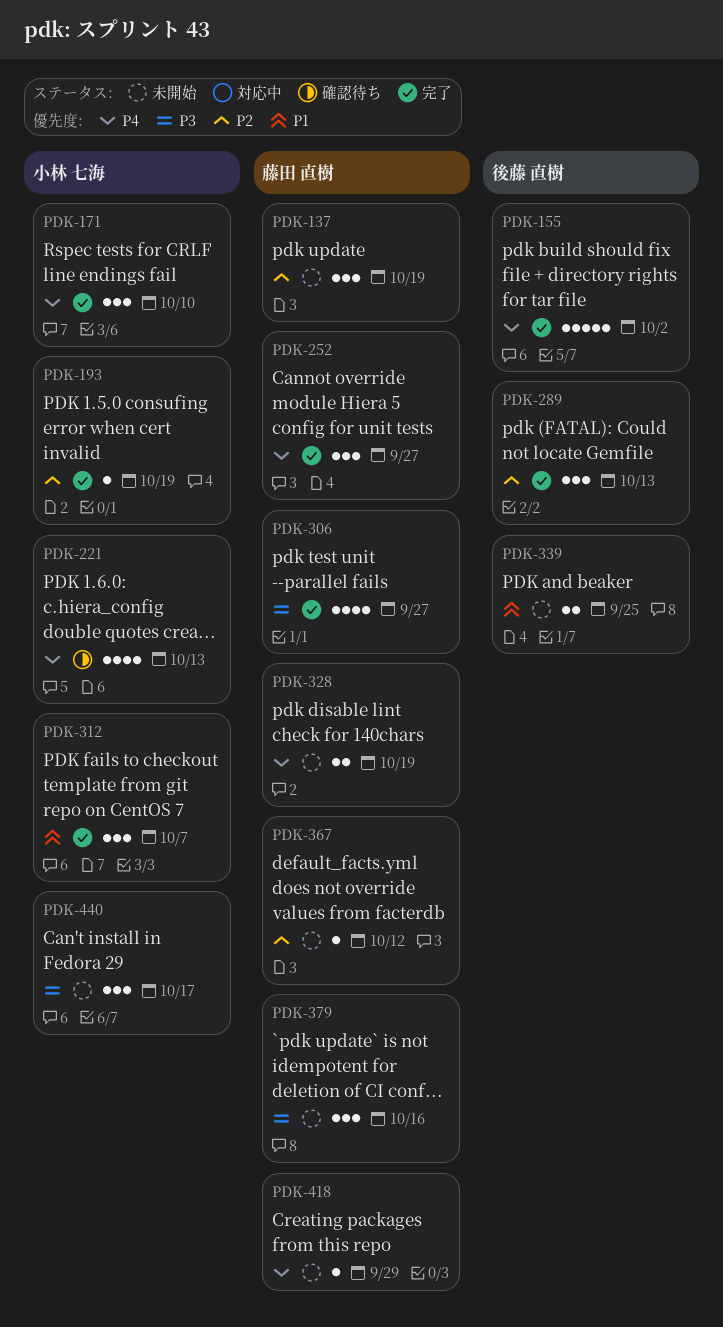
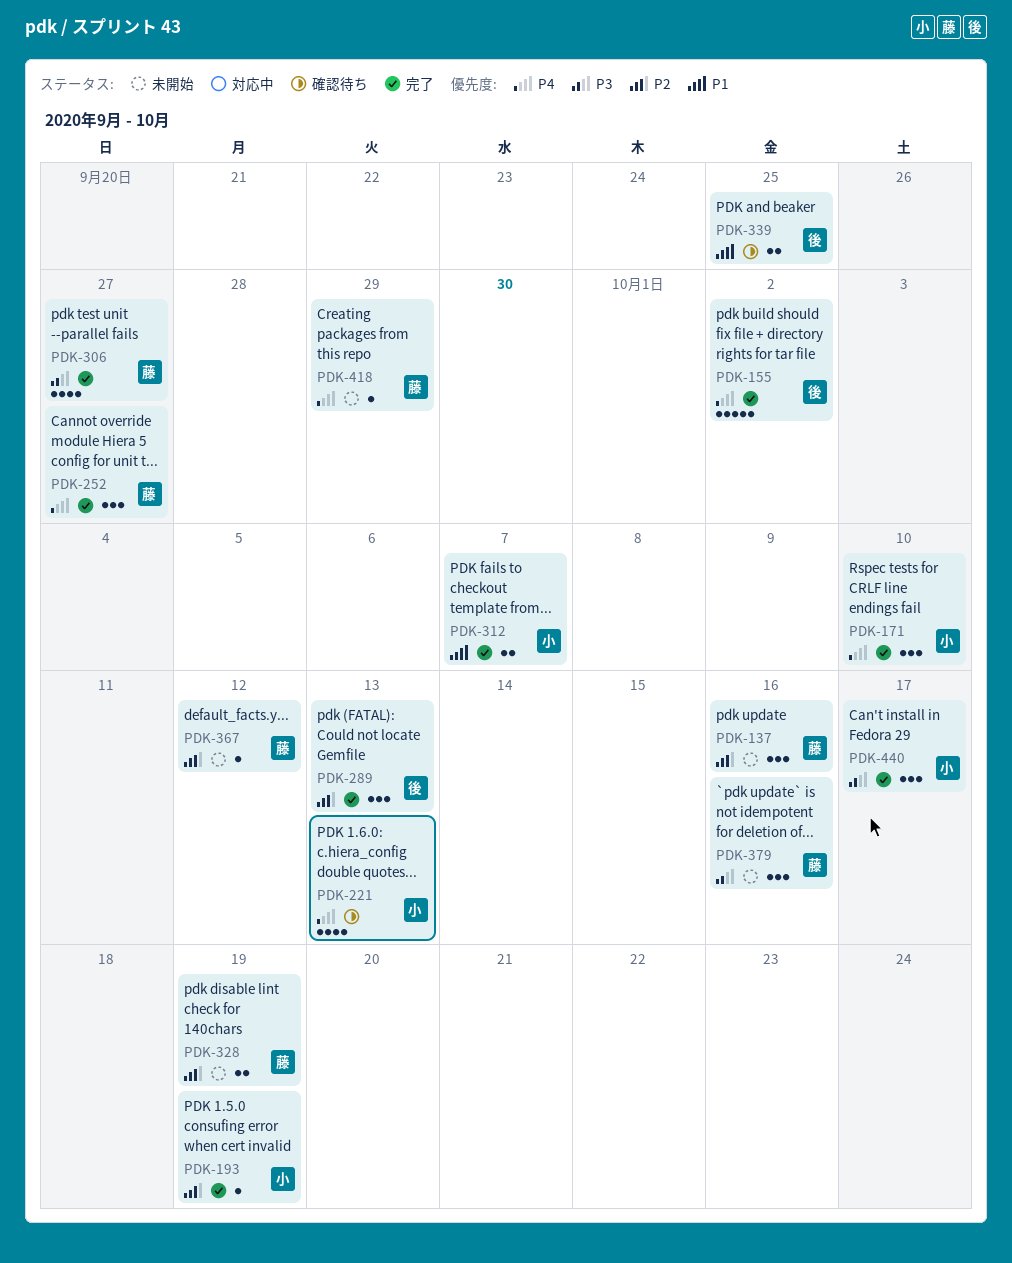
PDK-137, due: Oct 19 -> Oct 16
PDK-312, estimate: 3 -> 2
PDK-328, priority: P4 -> P2
PDK-339, status: 未開始 -> 確認待ち
PDK-440, status: 未開始 -> 完了

